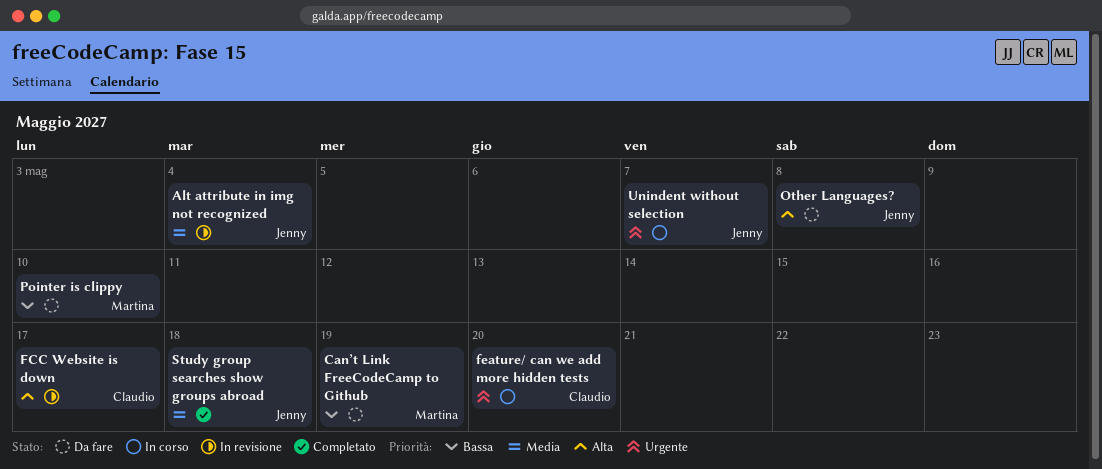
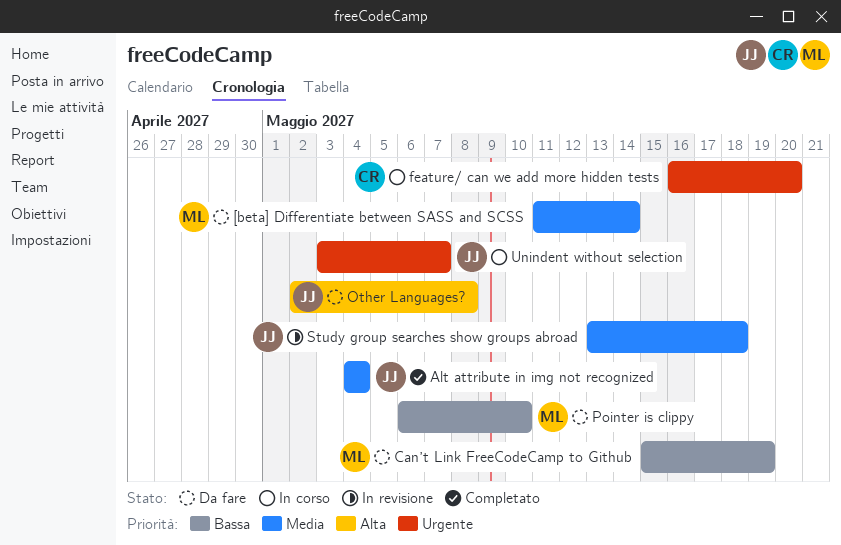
[beta] Differentiate between SASS and SCSS: none -> present
Alt attribute in img not recognized, status: In revisione -> Completato
FCC Website is down: present -> none
Study group searches show groups abroad, status: Completato -> In revisione

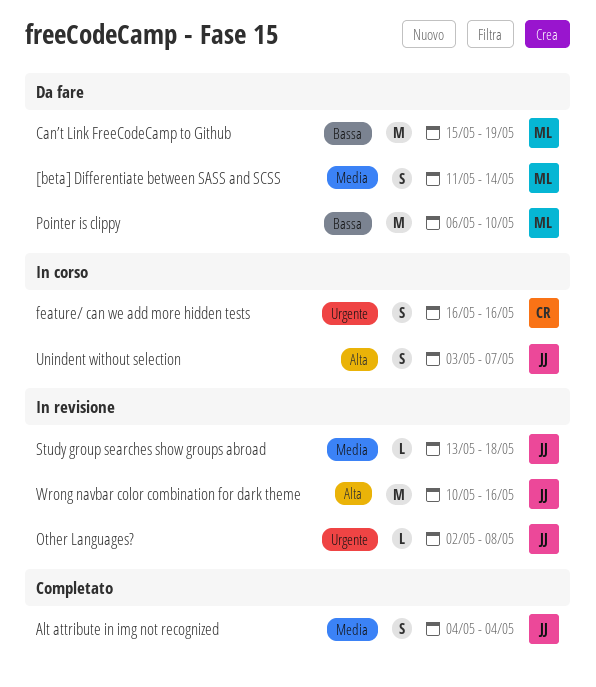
feature/ can we add more hidden tests, due: May 20 -> May 16
Other Languages?, status: Da fare -> In revisione
Other Languages?, priority: Alta -> Urgente
Unindent without selection, priority: Urgente -> Alta
Wrong navbar color combination for dark theme: none -> present

